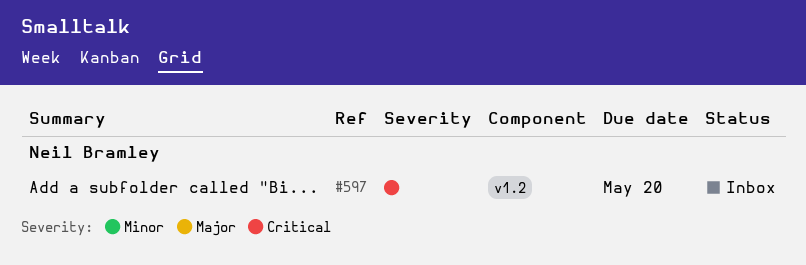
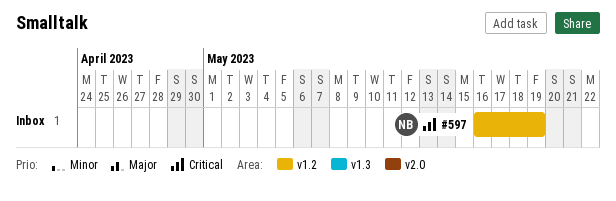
#597, due: May 20 -> May 19

